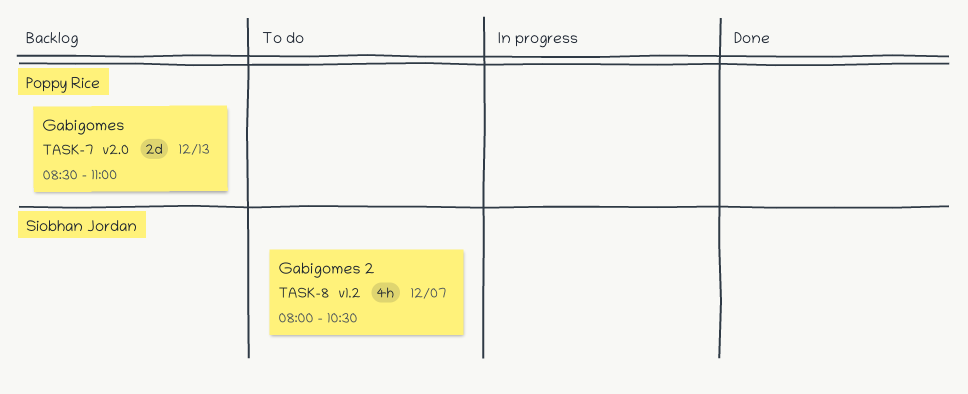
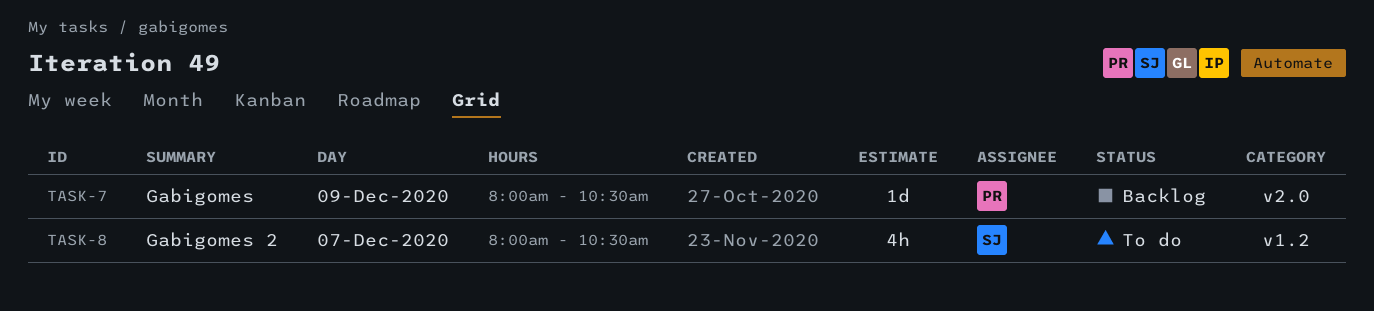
TASK-7, estimate: 2d -> 1d
TASK-7, day: Dec 13 -> Dec 9
TASK-7, begins: 08:30 -> 08:00
TASK-7, ends: 11:00 -> 10:30

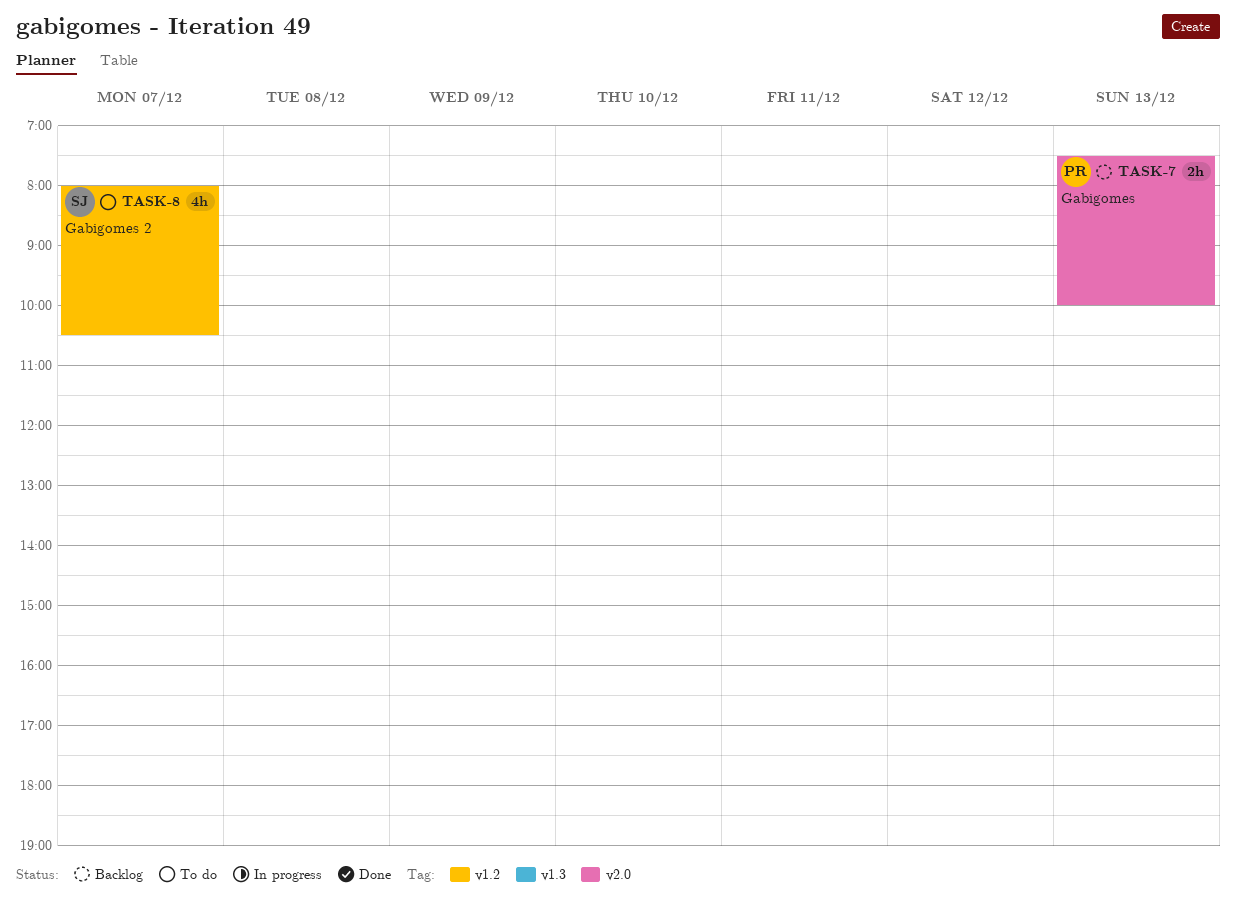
TASK-7, estimate: 1d -> 2h
TASK-7, day: Dec 9 -> Dec 13
TASK-7, begins: 08:00 -> 07:30
TASK-7, ends: 10:30 -> 10:00

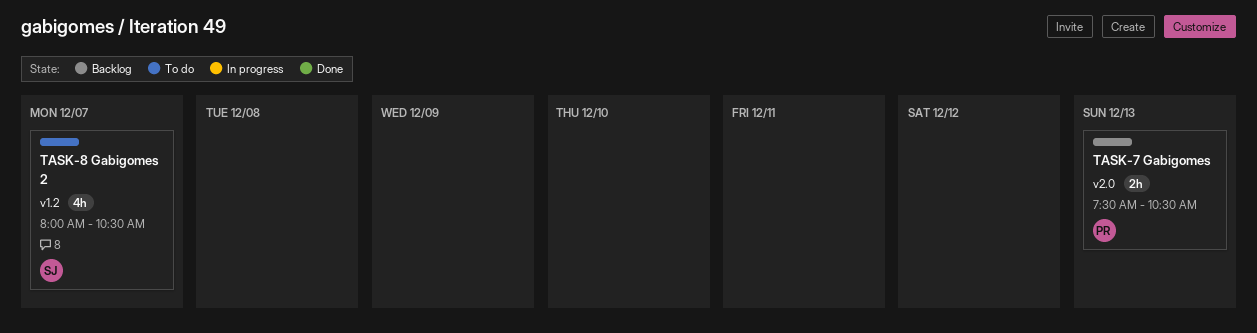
TASK-7, ends: 10:00 -> 10:30

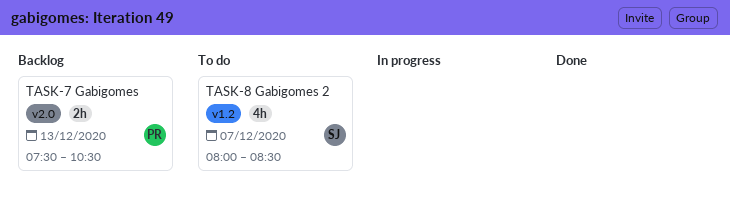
TASK-8, ends: 10:30 -> 08:30

